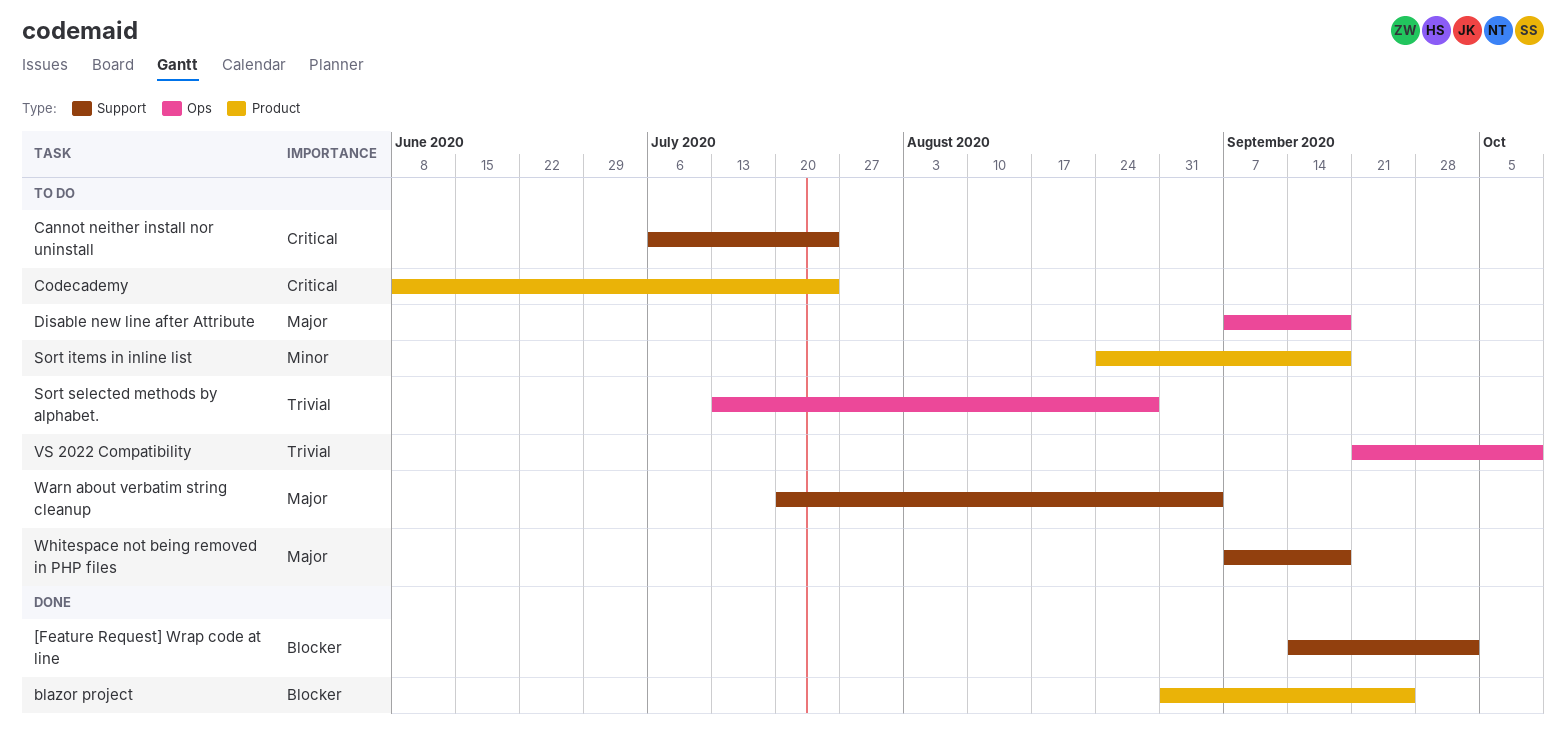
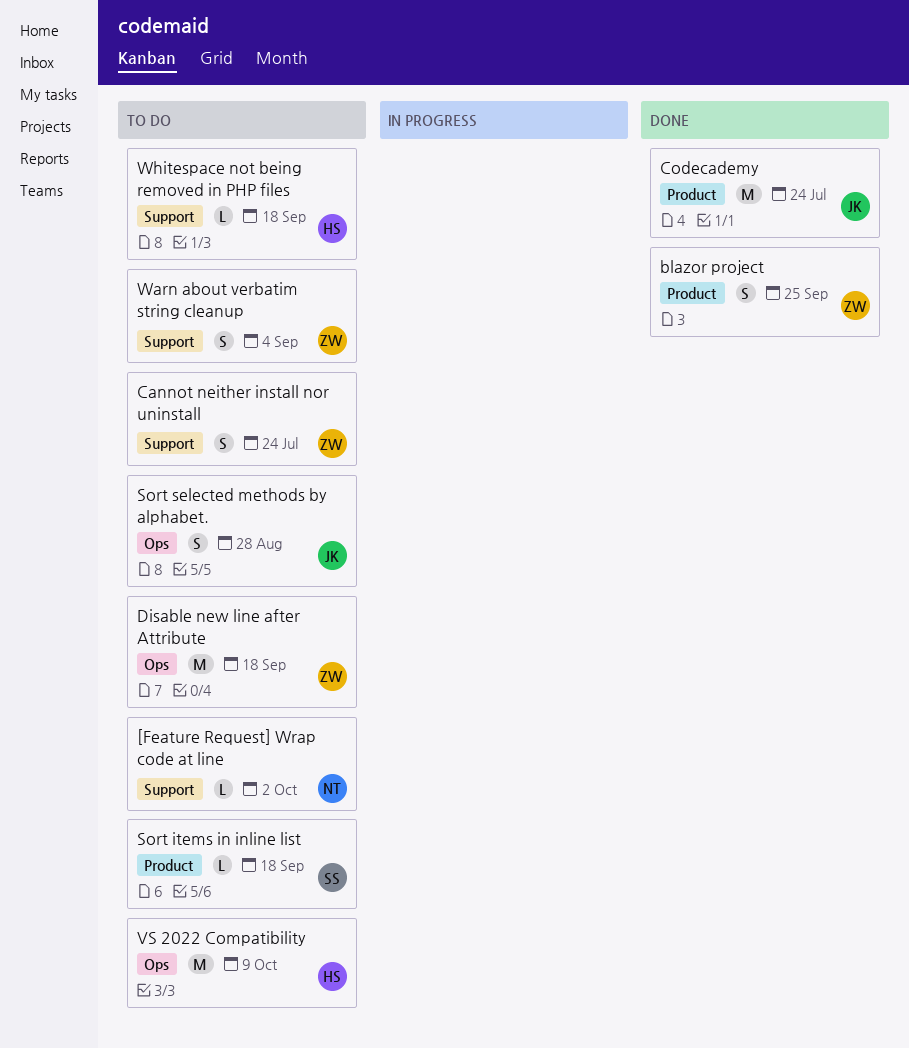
[Feature Request] Wrap code at line, status: Done -> To do
Codecademy, status: To do -> Done

